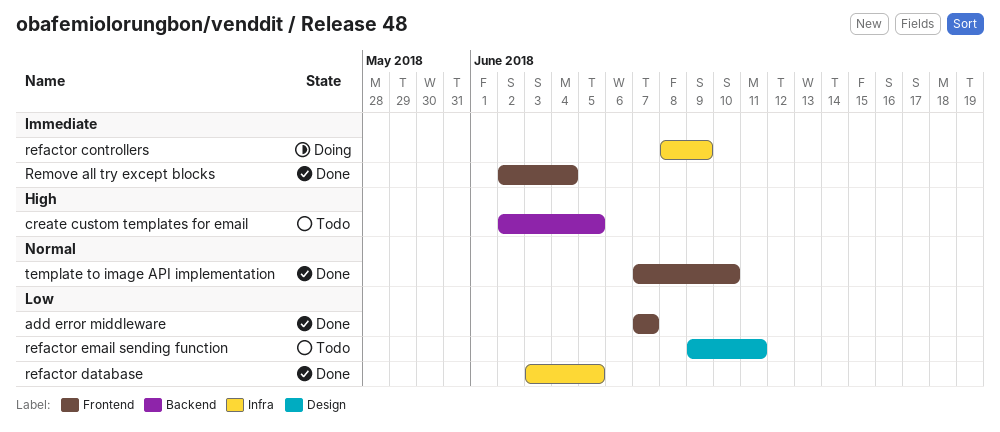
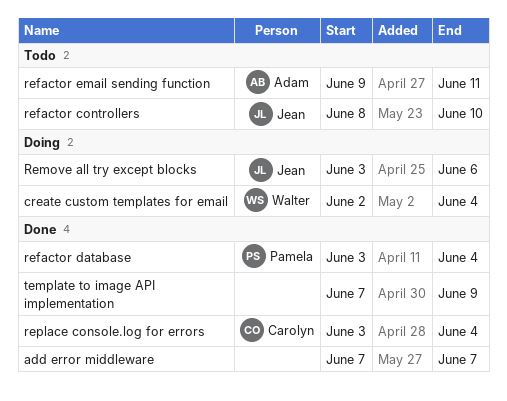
create custom templates for email, status: Todo -> Doing
create custom templates for email, due: Jun 5 -> Jun 4
refactor controllers, status: Doing -> Todo
refactor controllers, due: Jun 9 -> Jun 10
refactor database, due: Jun 5 -> Jun 4
Remove all try except blocks, status: Done -> Doing
Remove all try except blocks, start: Jun 2 -> Jun 3
Remove all try except blocks, due: Jun 4 -> Jun 6
replace console.log for errors: none -> present
template to image API implementation, due: Jun 10 -> Jun 9

